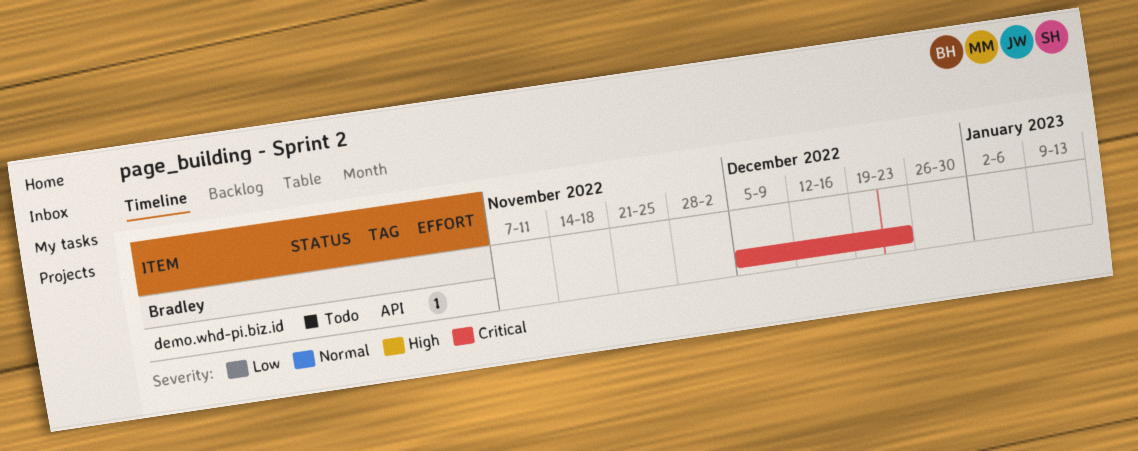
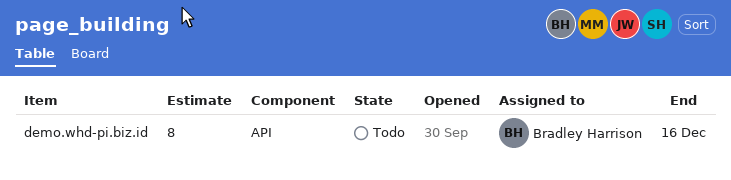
demo.whd-pi.biz.id, estimate: 1 -> 8
demo.whd-pi.biz.id, due: Dec 23 -> Dec 16

